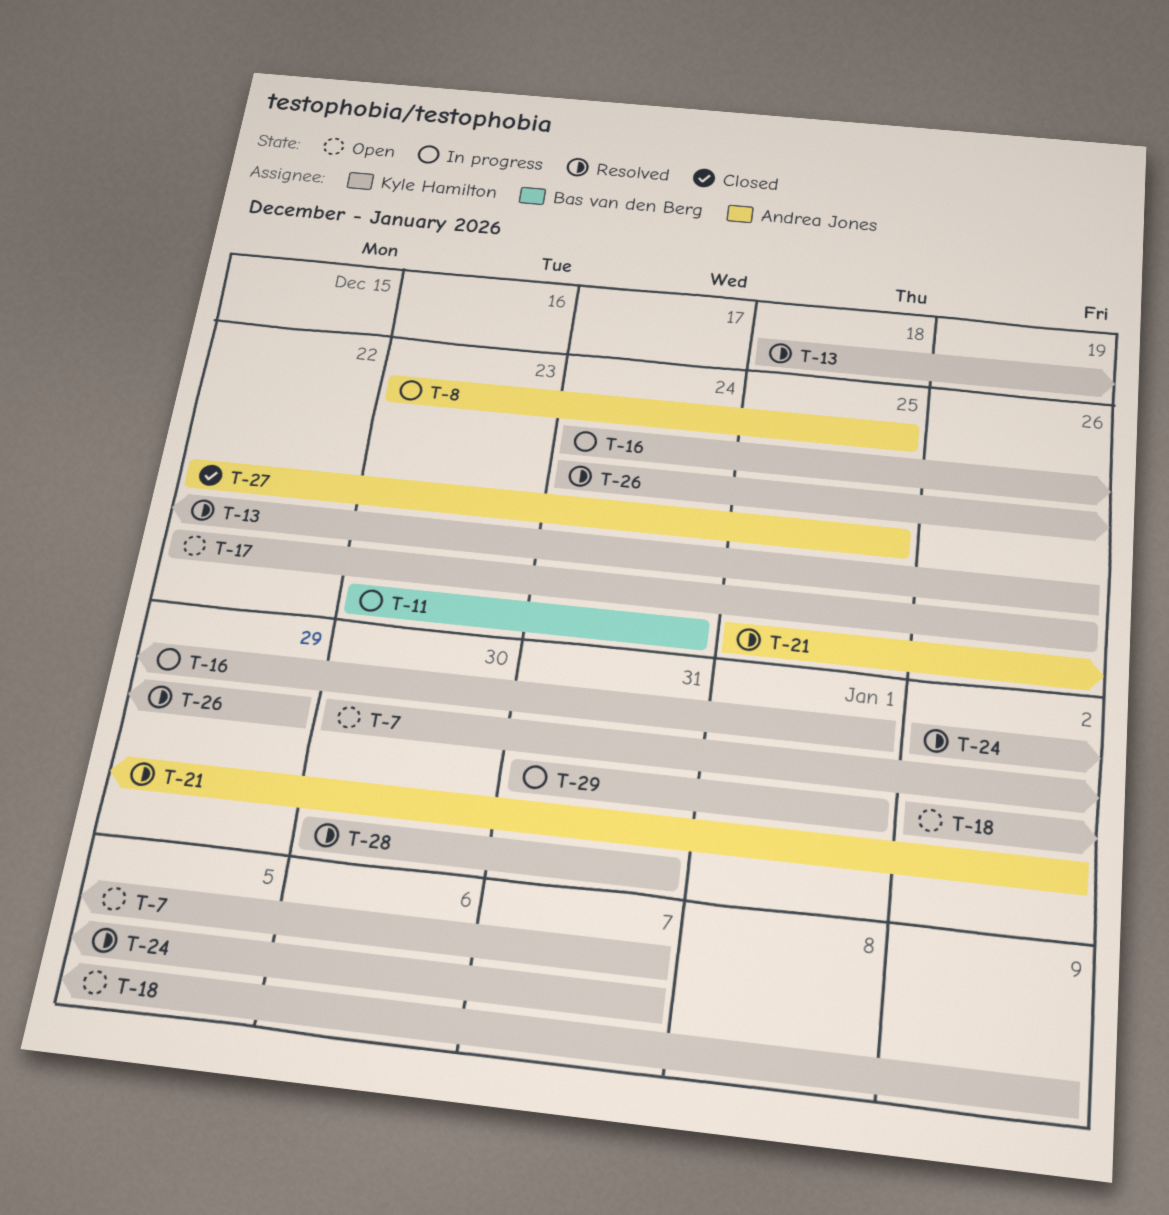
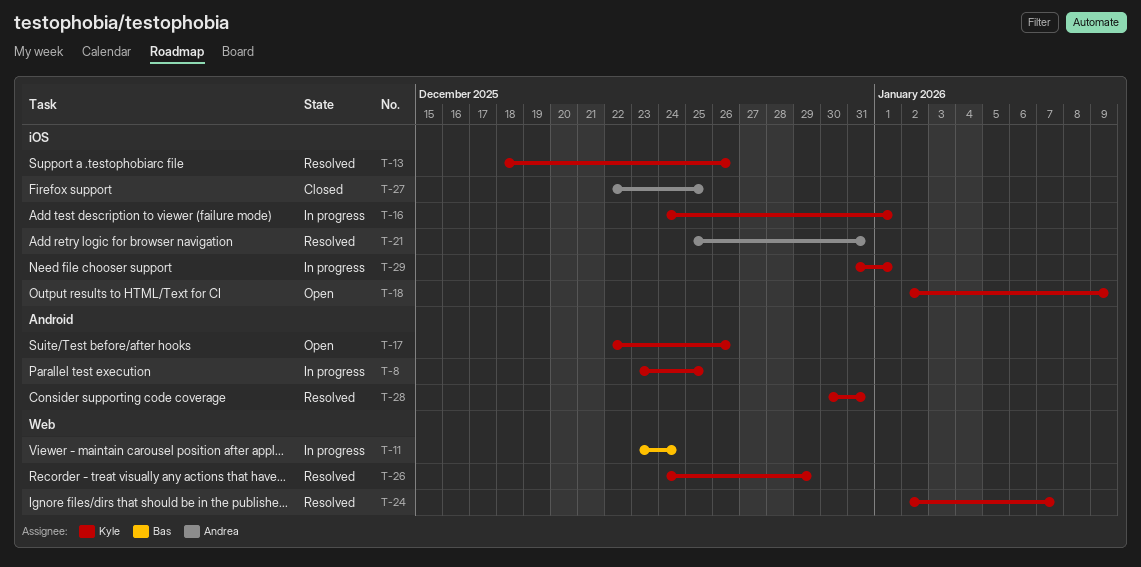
T-7: present -> none
T-8, owner: Andrea Jones -> Kyle Hamilton
T-21, due: Jan 2 -> Dec 31

